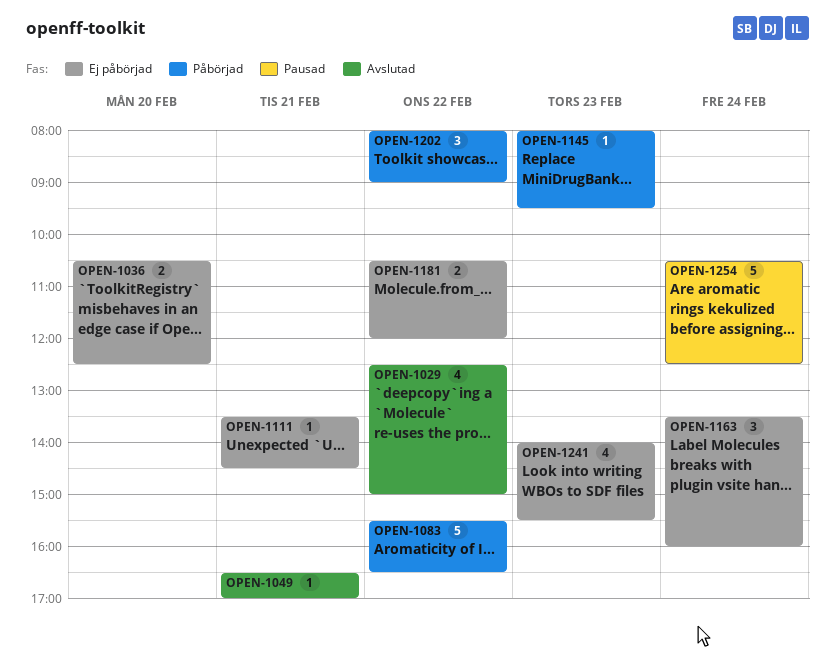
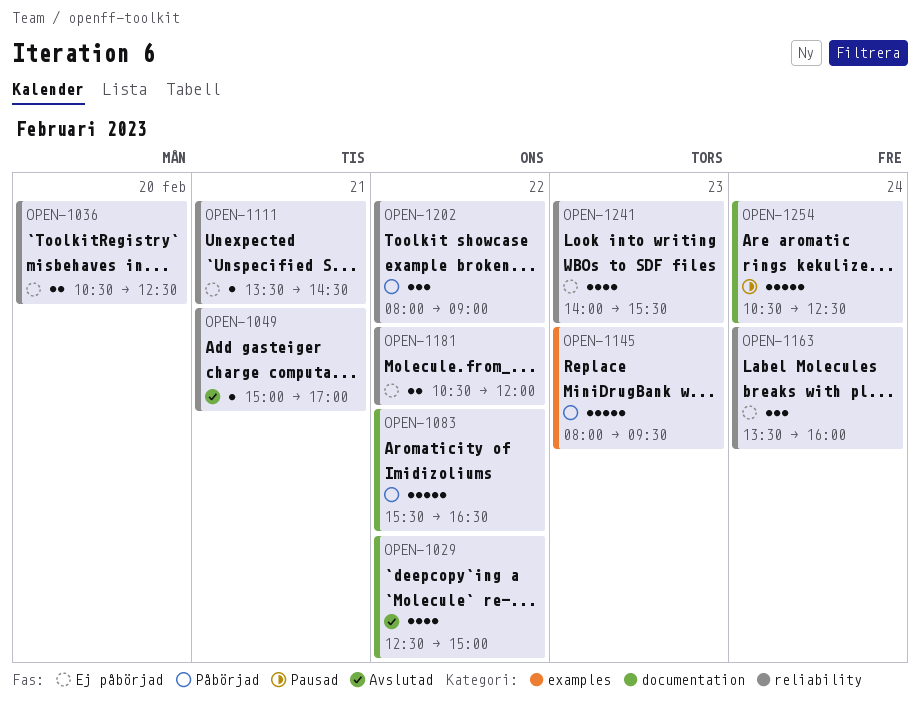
OPEN-1049, begins: 16:30 -> 15:00
OPEN-1145, estimate: 1 -> 5

